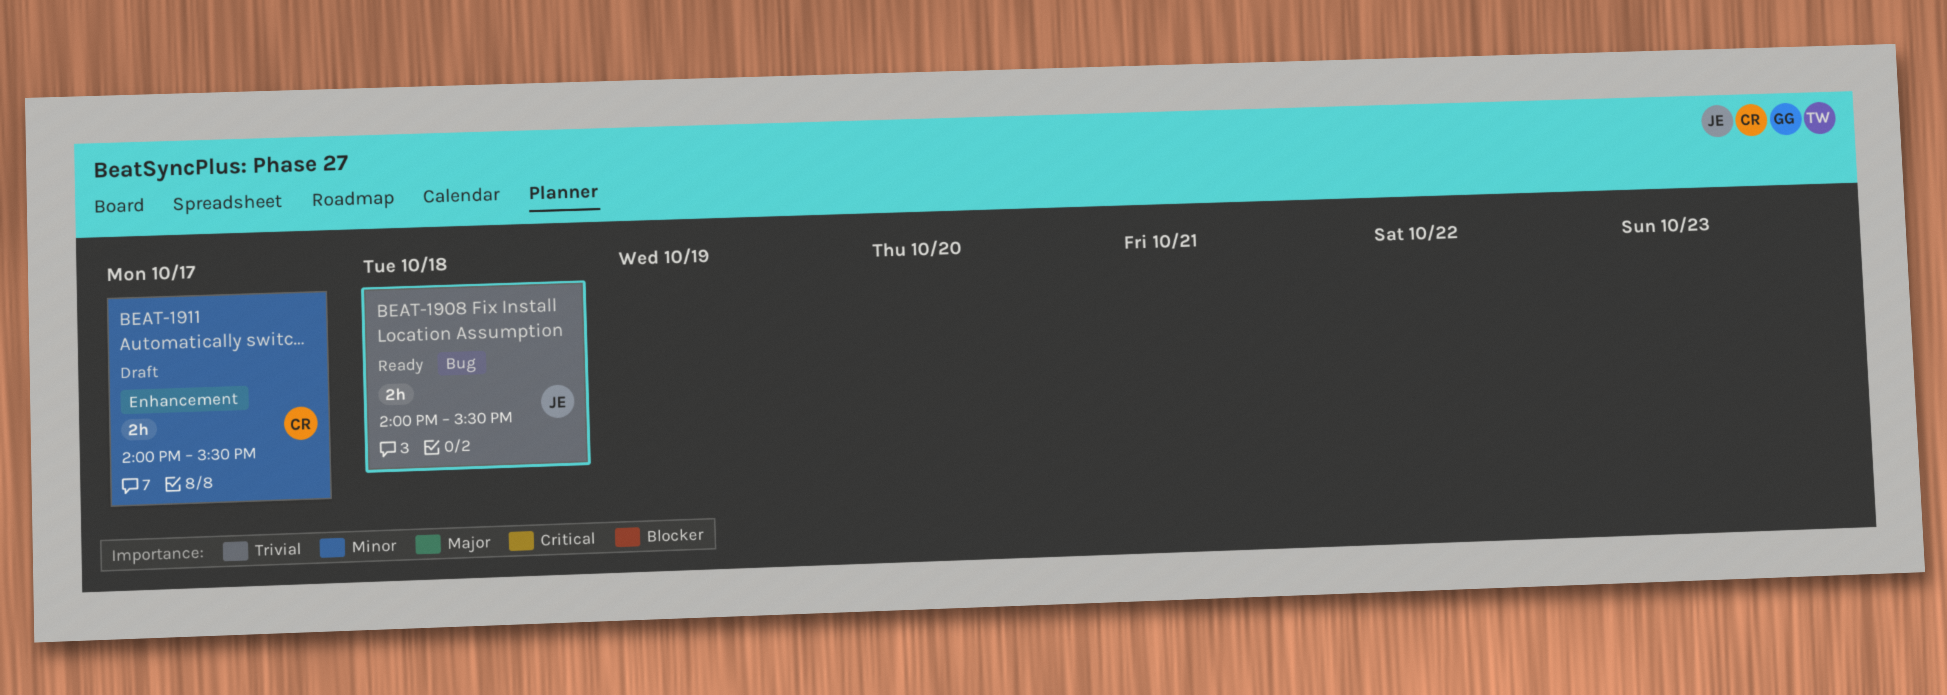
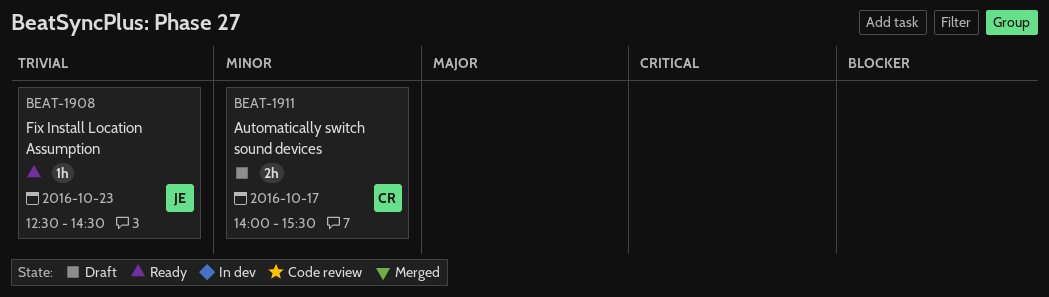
BEAT-1908, estimate: 2h -> 1h
BEAT-1908, day: Oct 18 -> Oct 23
BEAT-1908, begins: 14:00 -> 12:30
BEAT-1908, ends: 15:30 -> 14:30

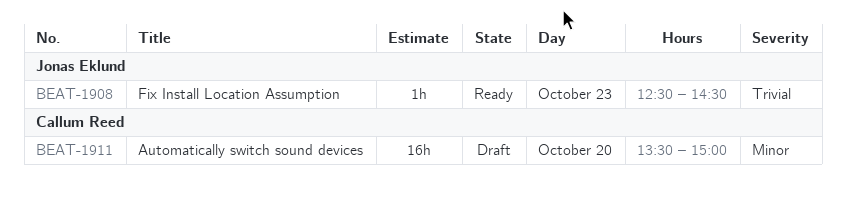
BEAT-1911, estimate: 2h -> 16h
BEAT-1911, day: Oct 17 -> Oct 20
BEAT-1911, begins: 14:00 -> 13:30
BEAT-1911, ends: 15:30 -> 15:00

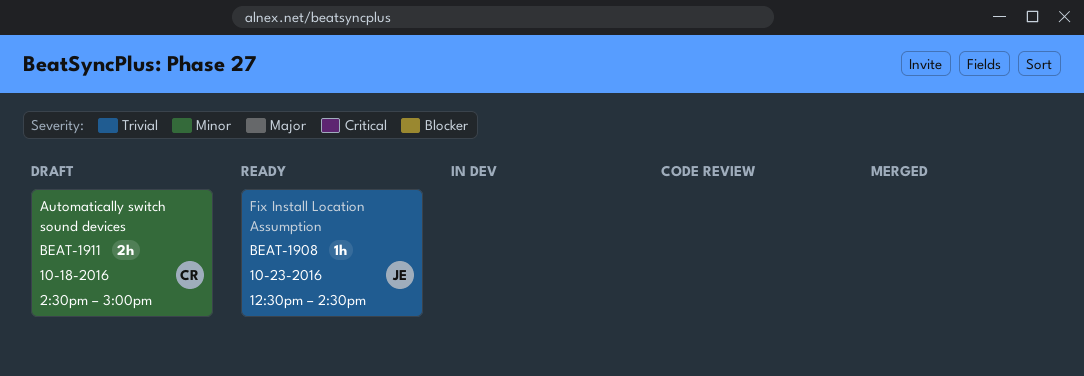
BEAT-1911, estimate: 16h -> 2h
BEAT-1911, day: Oct 20 -> Oct 18
BEAT-1911, begins: 13:30 -> 14:30

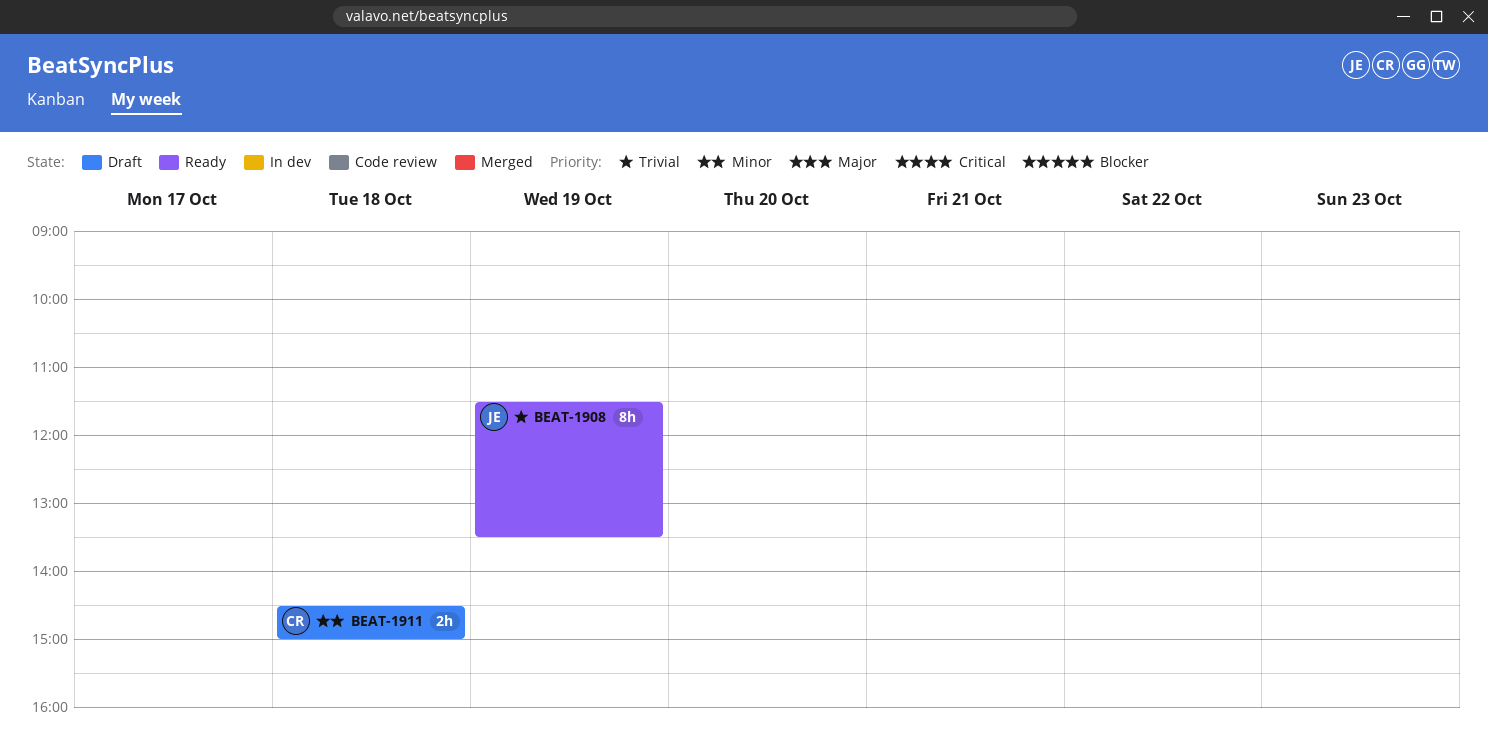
BEAT-1908, estimate: 1h -> 8h
BEAT-1908, day: Oct 23 -> Oct 19
BEAT-1908, begins: 12:30 -> 11:30
BEAT-1908, ends: 14:30 -> 13:30

